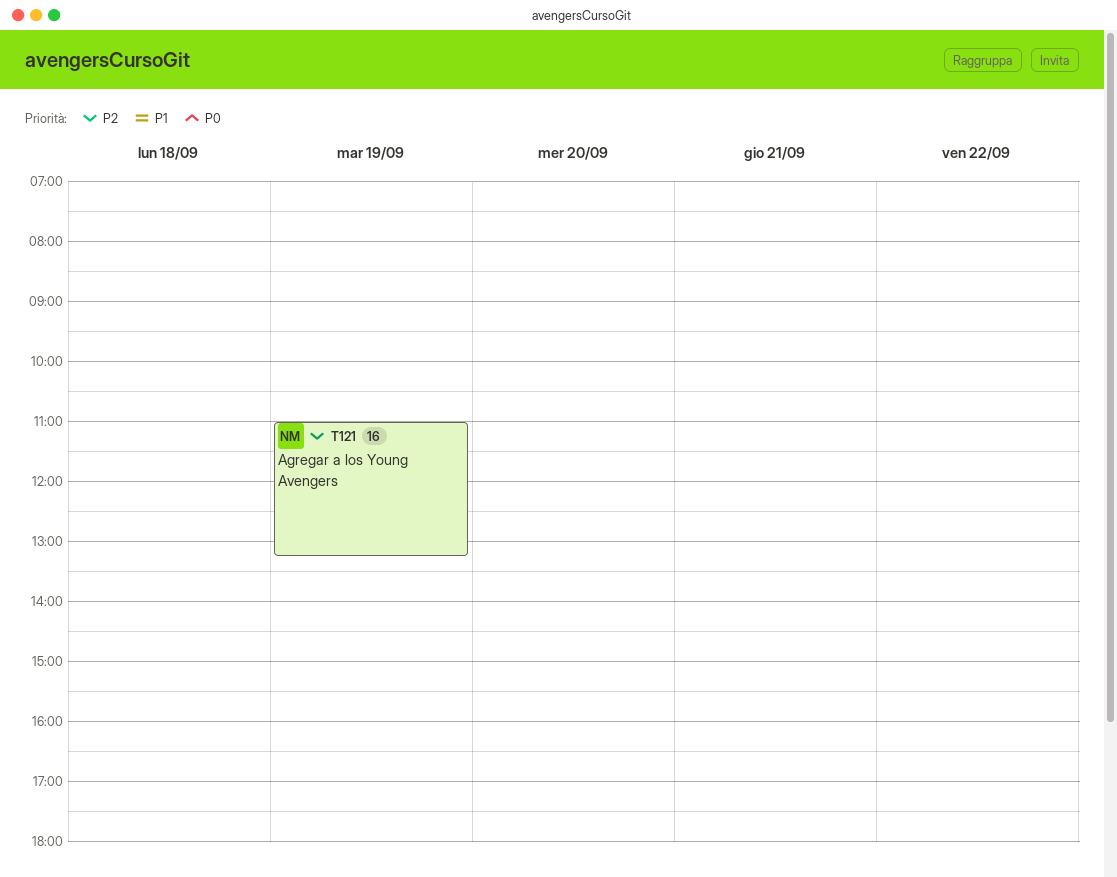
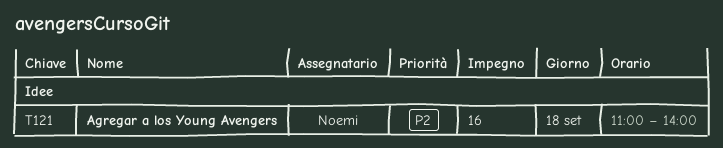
T121, day: Sep 19 -> Sep 18
T121, ends: 13:15 -> 14:00

